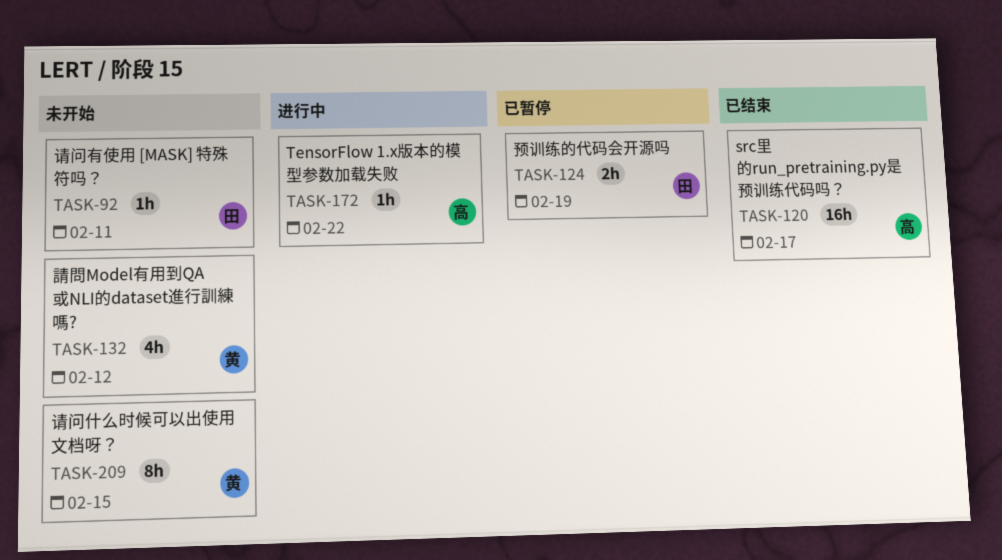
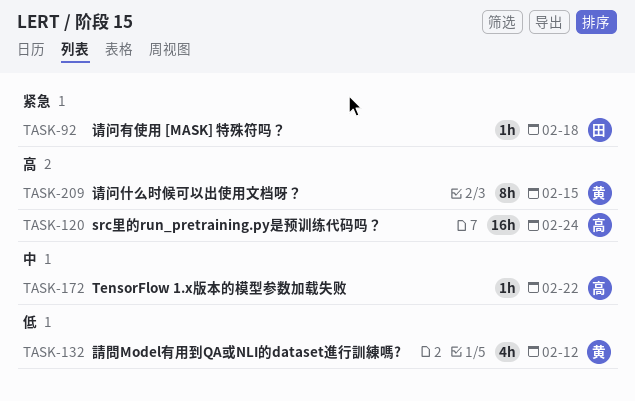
TASK-92, due: Feb 11 -> Feb 18
TASK-120, due: Feb 17 -> Feb 24
TASK-124: present -> none

